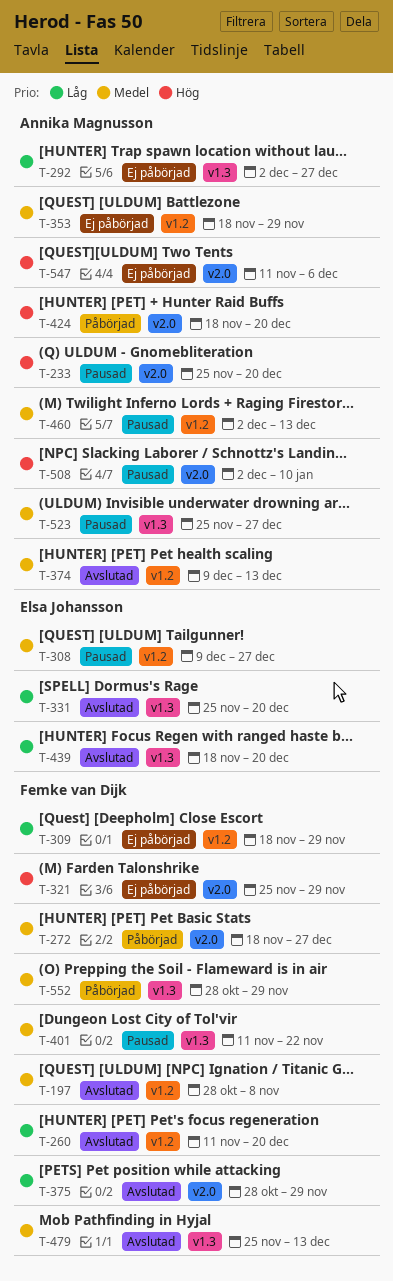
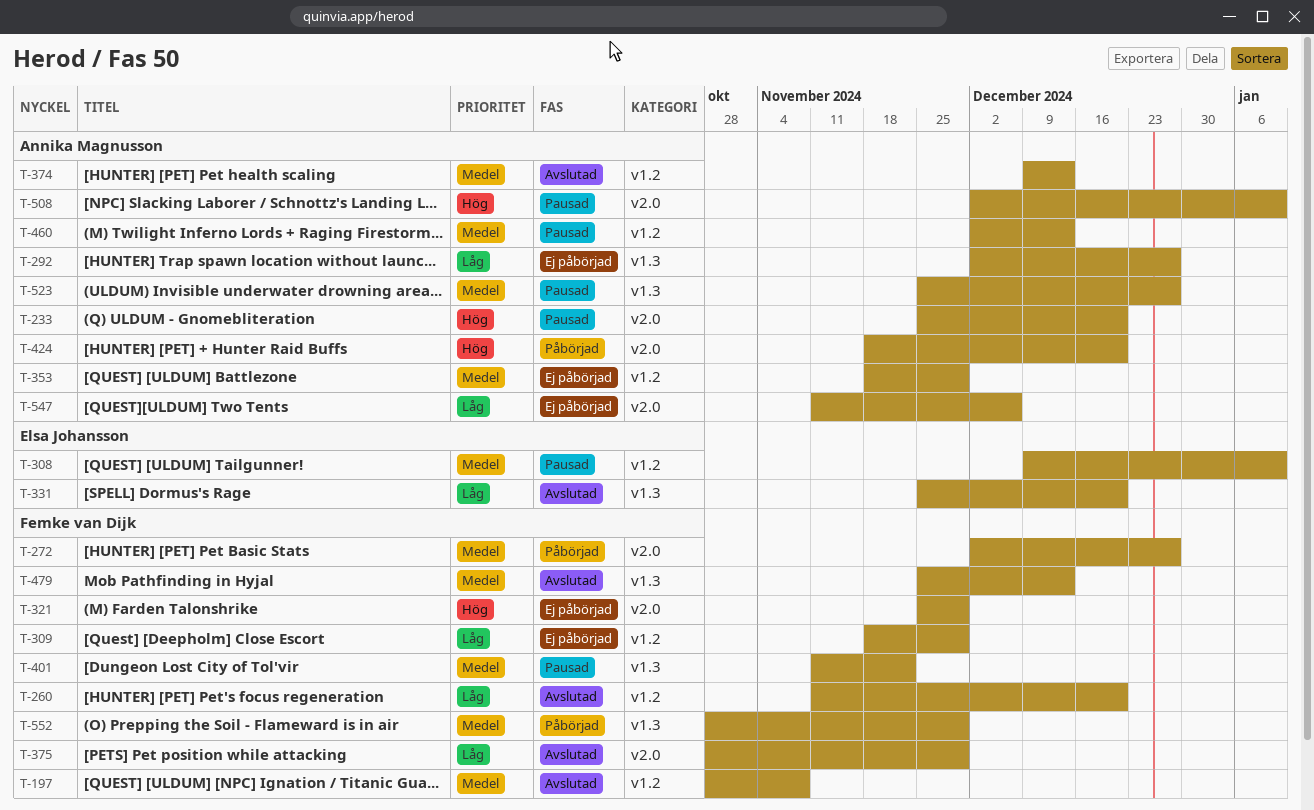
T-272, start: Nov 18 -> Dec 2
T-308, due: Dec 27 -> Jan 10
T-439: present -> none
T-547, priority: Hög -> Låg

